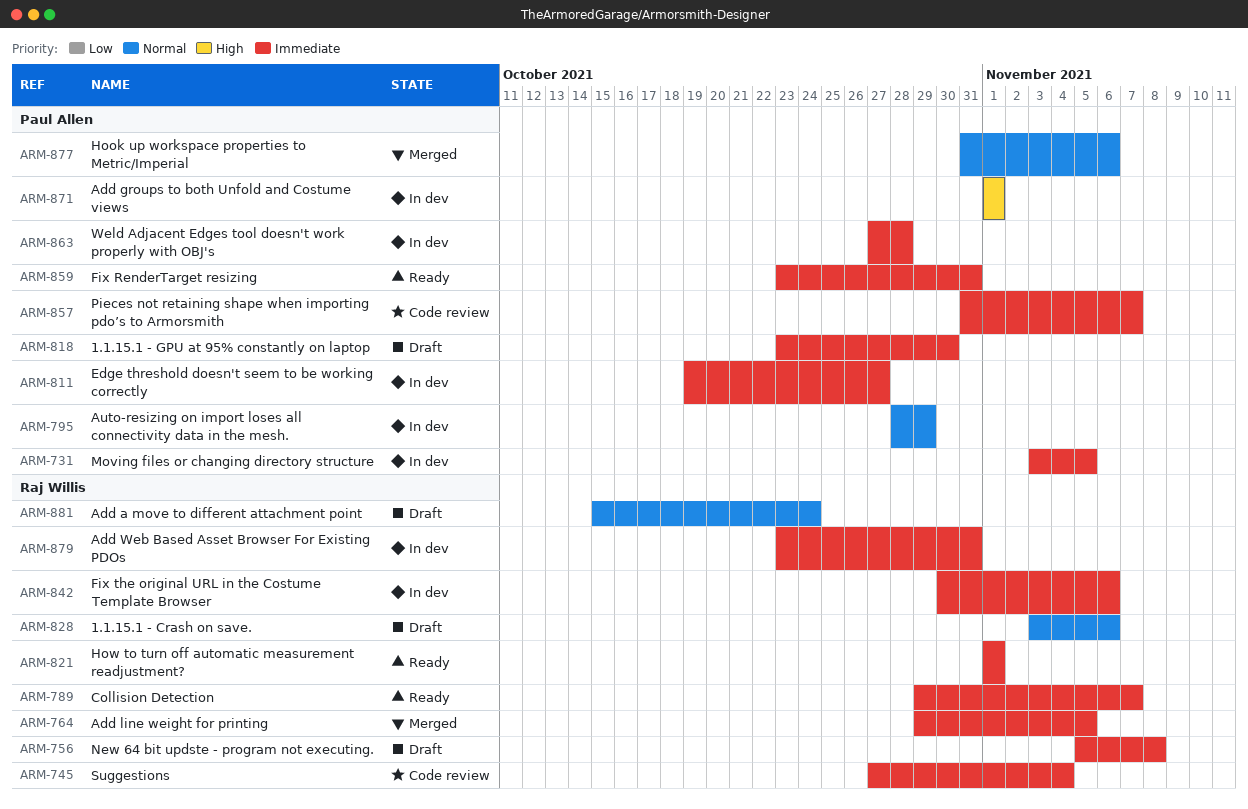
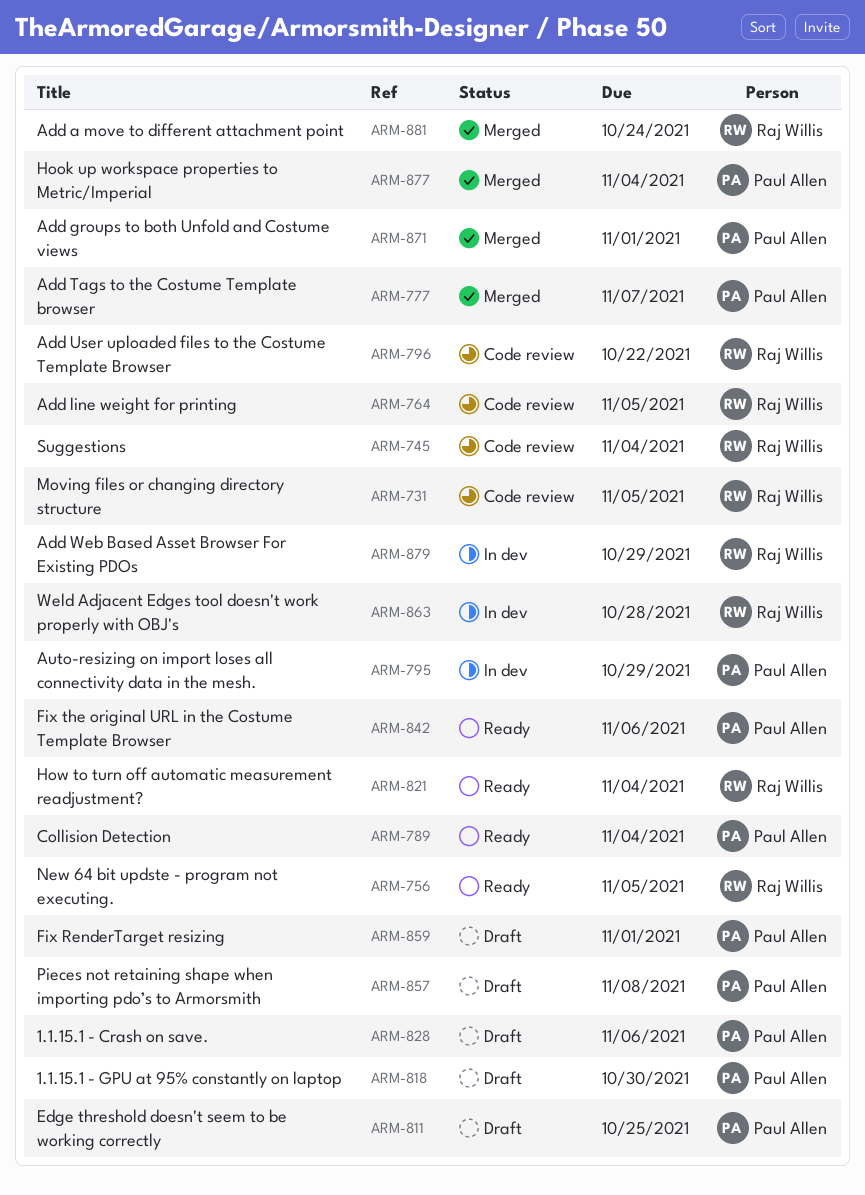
ARM-731, status: In dev -> Code review
ARM-731, owner: Paul Allen -> Raj Willis
ARM-756, status: Draft -> Ready
ARM-756, due: Nov 8 -> Nov 5
ARM-764, status: Merged -> Code review
ARM-777: none -> present
ARM-789, owner: Raj Willis -> Paul Allen
ARM-789, due: Nov 7 -> Nov 4
ARM-796: none -> present
ARM-811, status: In dev -> Draft
ARM-811, due: Oct 27 -> Oct 25
ARM-821, due: Nov 1 -> Nov 4
ARM-828, owner: Raj Willis -> Paul Allen
ARM-842, status: In dev -> Ready
ARM-842, owner: Raj Willis -> Paul Allen
ARM-857, status: Code review -> Draft
ARM-857, due: Nov 7 -> Nov 8
ARM-859, status: Ready -> Draft
ARM-859, due: Oct 31 -> Nov 1
ARM-863, owner: Paul Allen -> Raj Willis
ARM-871, status: In dev -> Merged
ARM-877, due: Nov 6 -> Nov 4
ARM-879, due: Oct 31 -> Oct 29
ARM-881, status: Draft -> Merged

